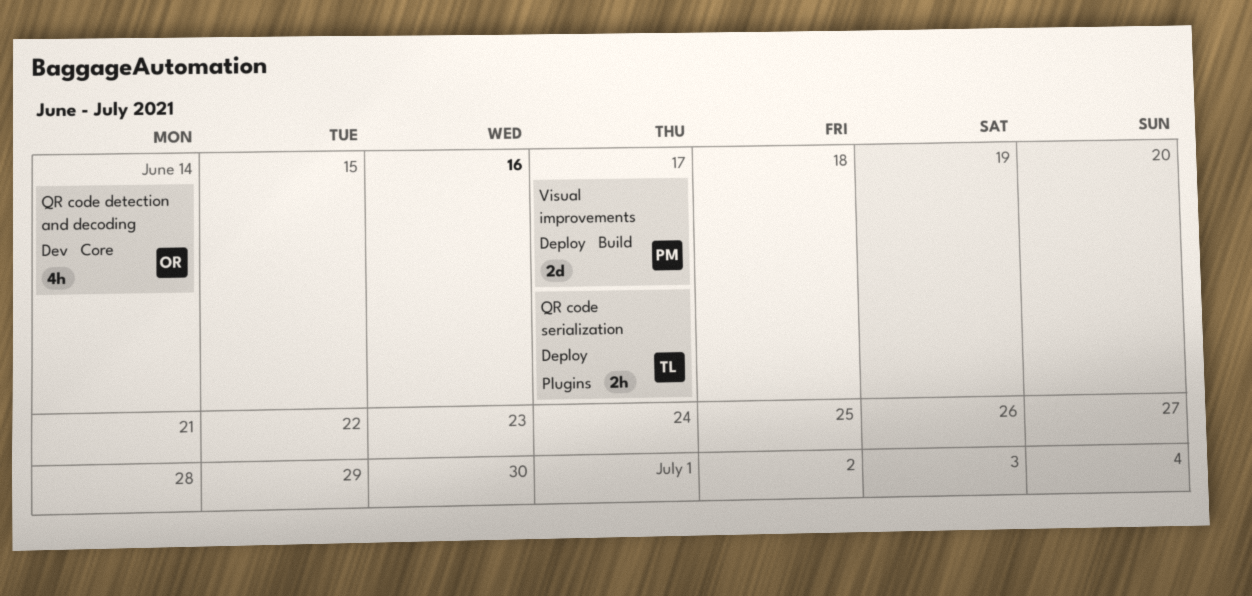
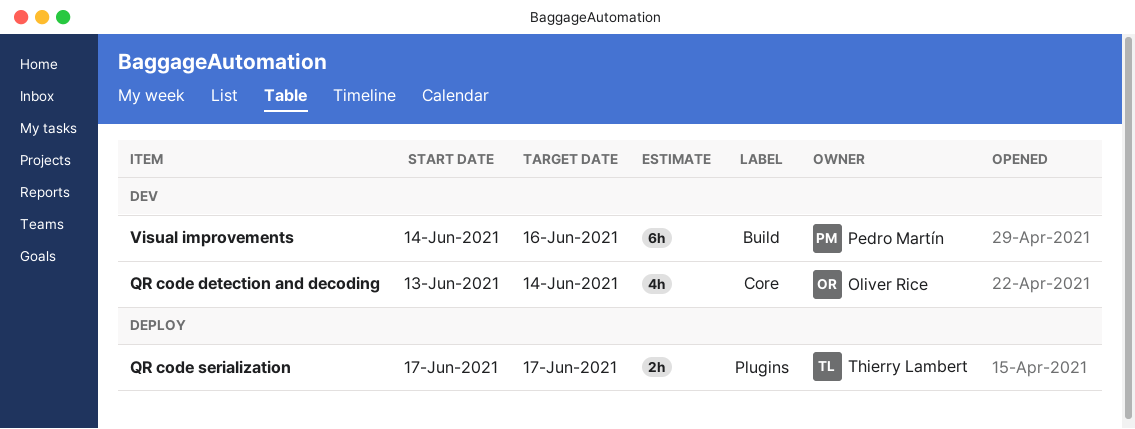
Visual improvements, status: Deploy -> Dev
Visual improvements, estimate: 2d -> 6h
Visual improvements, due: Jun 17 -> Jun 16

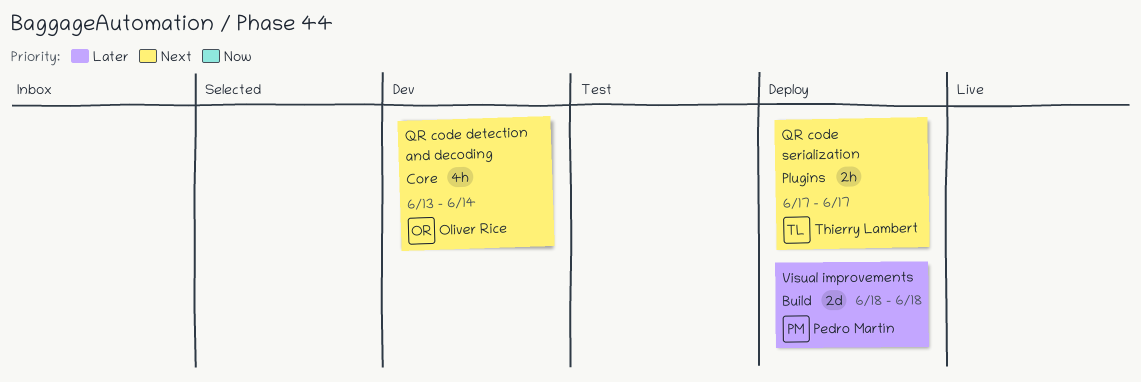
Visual improvements, status: Dev -> Deploy
Visual improvements, estimate: 6h -> 2d
Visual improvements, start: Jun 14 -> Jun 18
Visual improvements, due: Jun 16 -> Jun 18

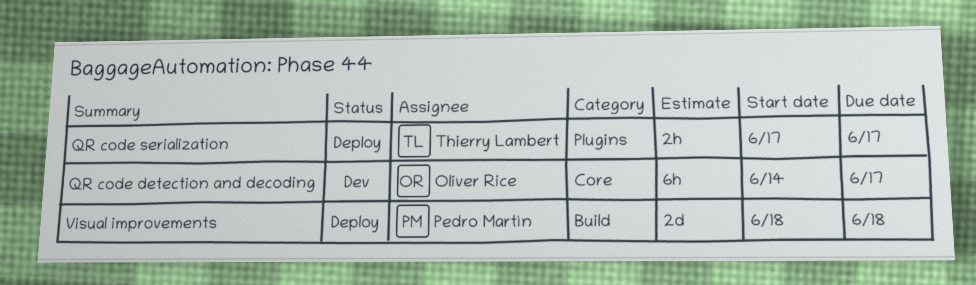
QR code detection and decoding, estimate: 4h -> 6h
QR code detection and decoding, start: Jun 13 -> Jun 14
QR code detection and decoding, due: Jun 14 -> Jun 17

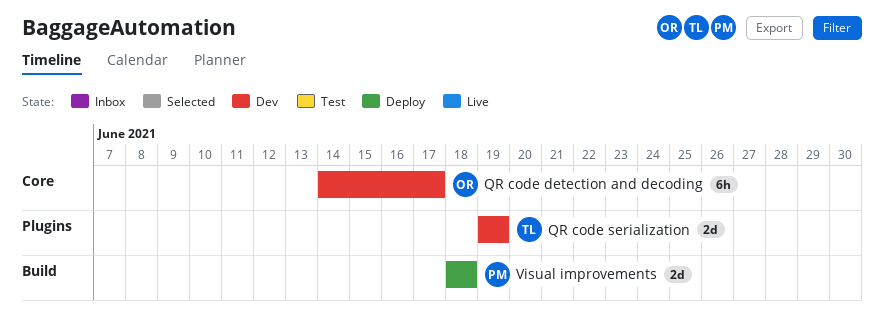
QR code serialization, status: Deploy -> Dev
QR code serialization, estimate: 2h -> 2d
QR code serialization, start: Jun 17 -> Jun 19
QR code serialization, due: Jun 17 -> Jun 19

